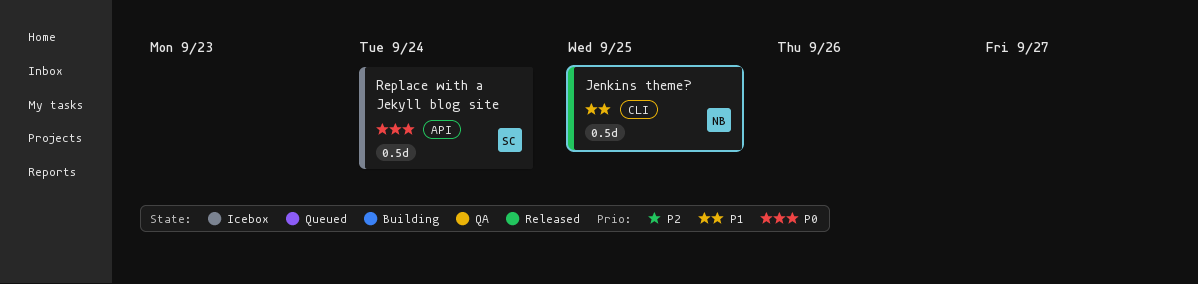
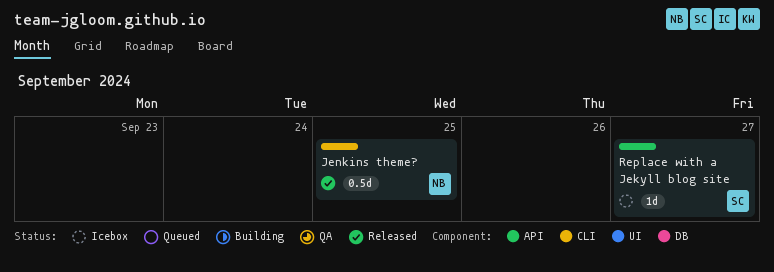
Replace with a Jekyll blog site, estimate: 0.5d -> 1d
Replace with a Jekyll blog site, due: Sep 24 -> Sep 27

